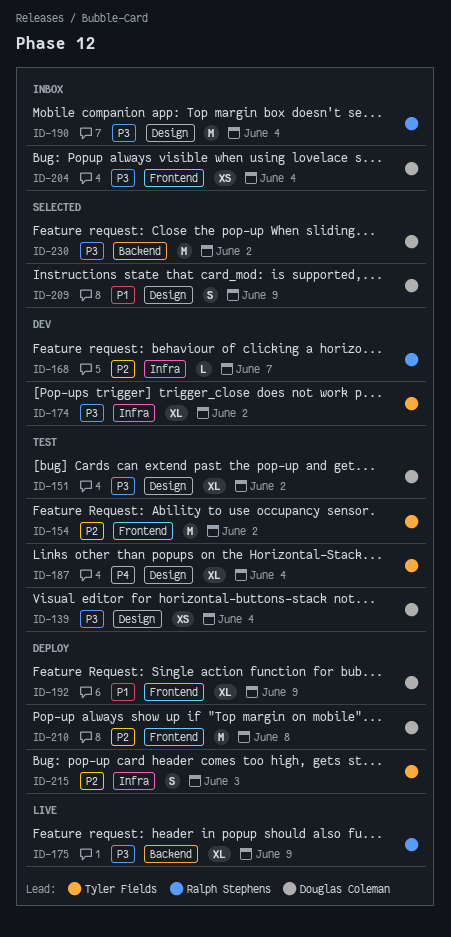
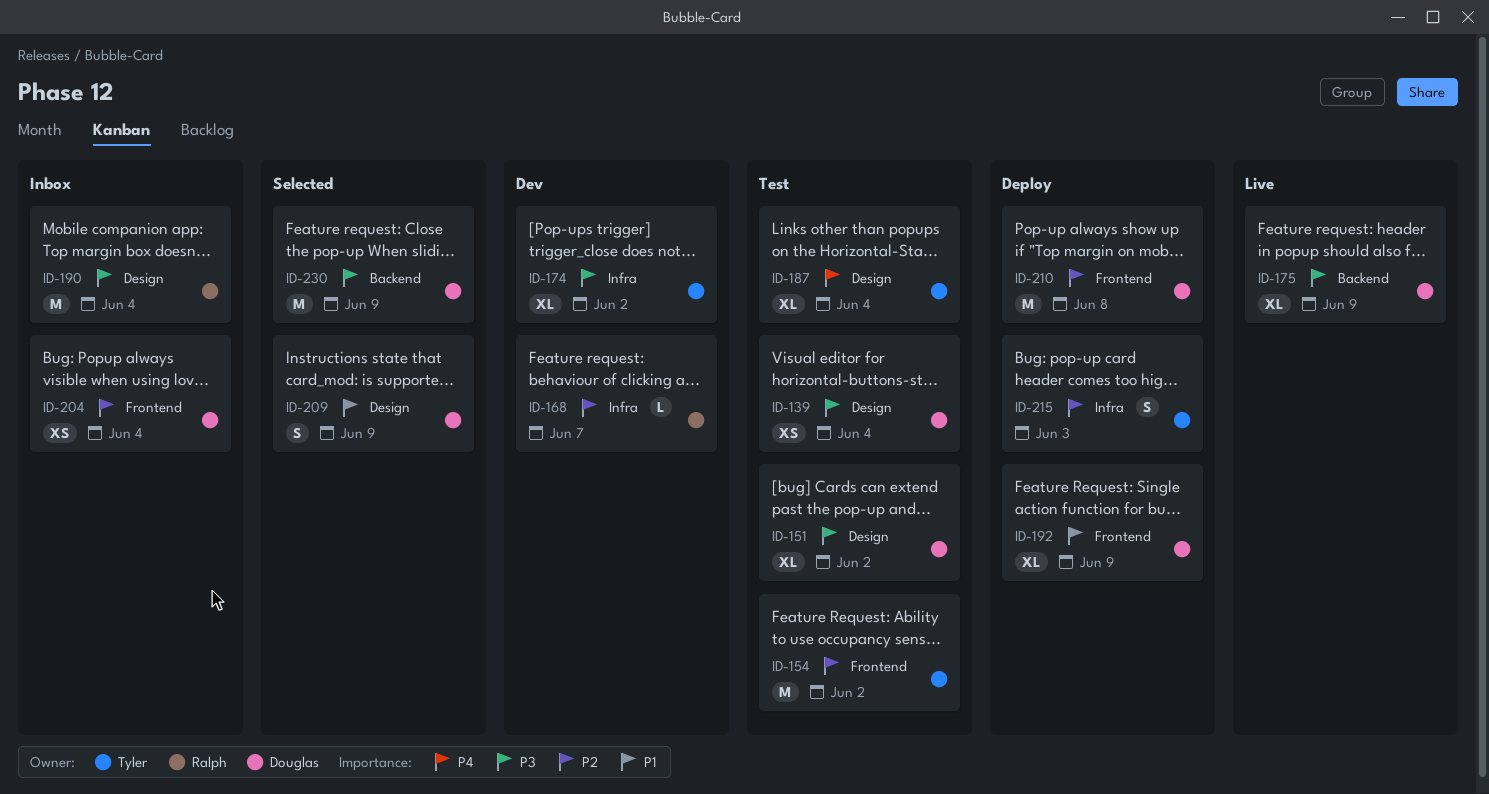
ID-175, owner: Ralph Stephens -> Douglas Coleman
ID-204, priority: P3 -> P2
ID-230, due: Jun 2 -> Jun 9

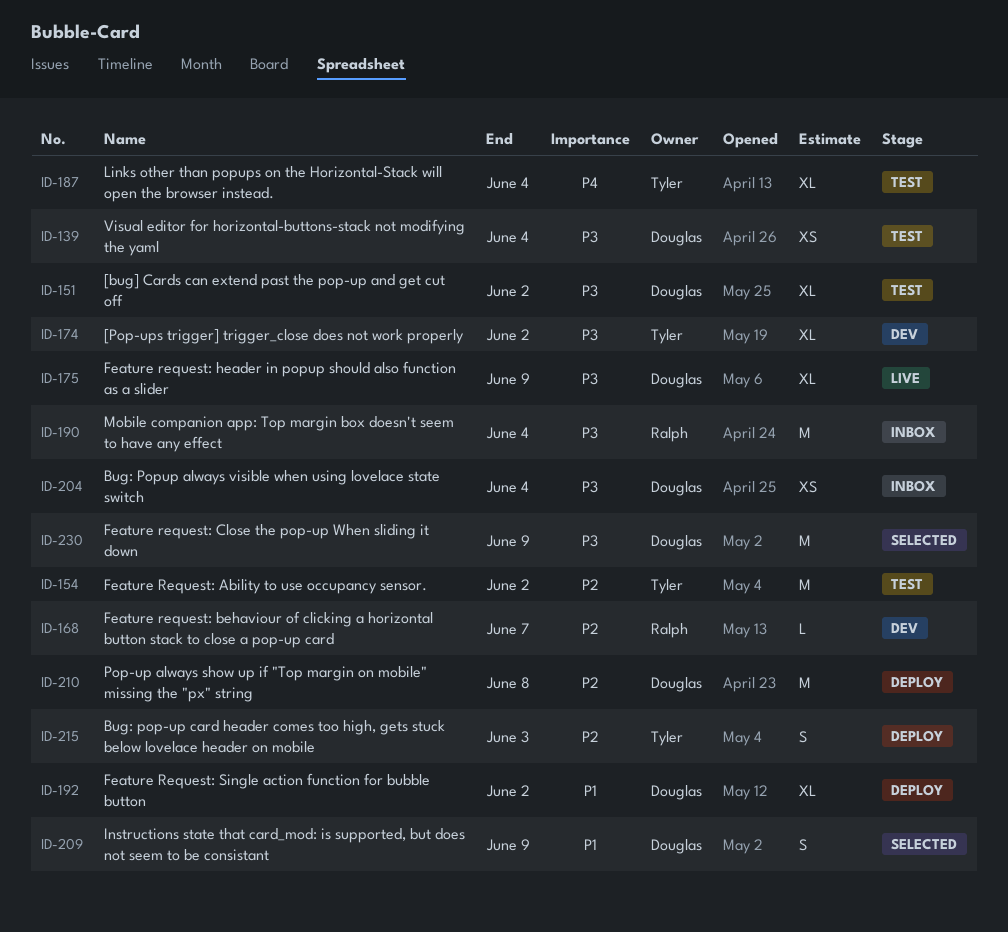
ID-192, due: Jun 9 -> Jun 2
ID-204, priority: P2 -> P3

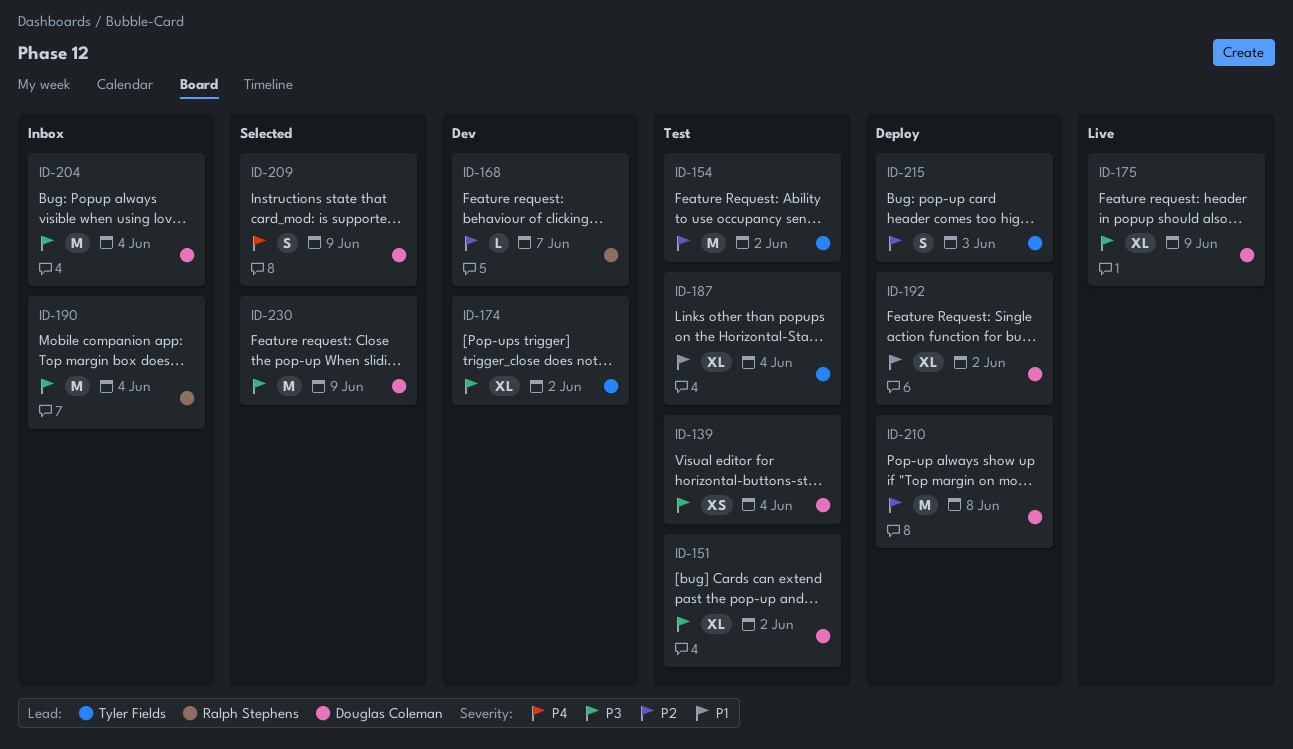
ID-187, priority: P4 -> P1
ID-204, estimate: XS -> M
ID-209, priority: P1 -> P4

